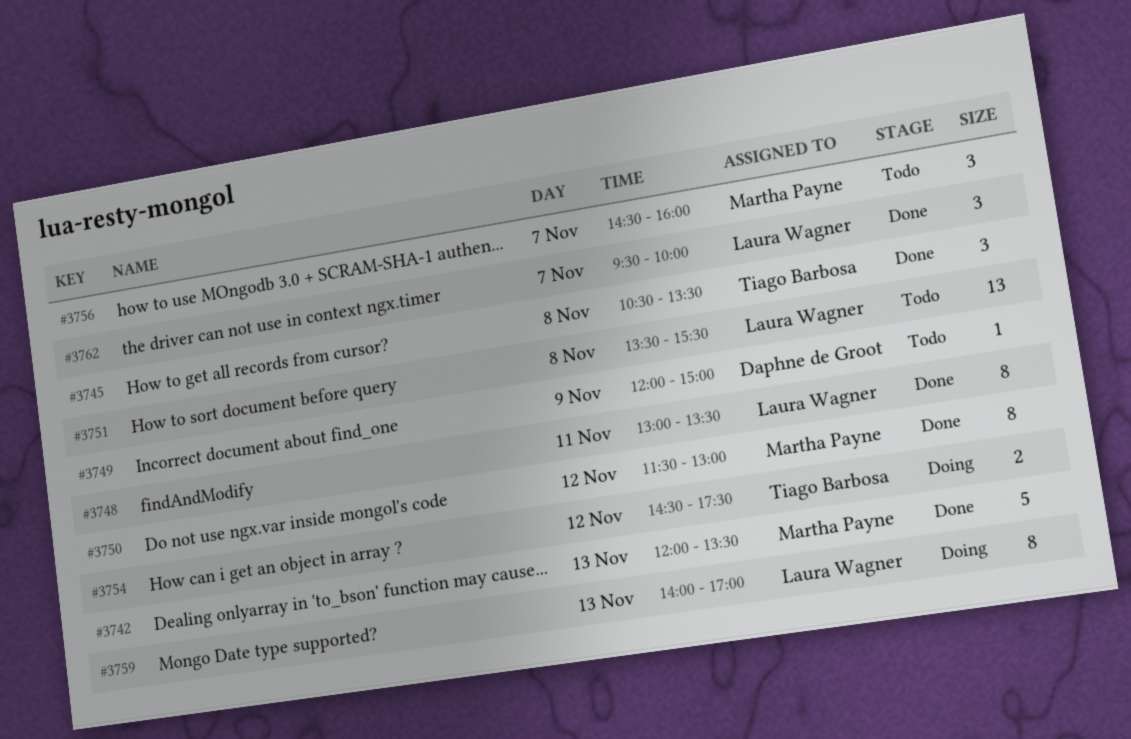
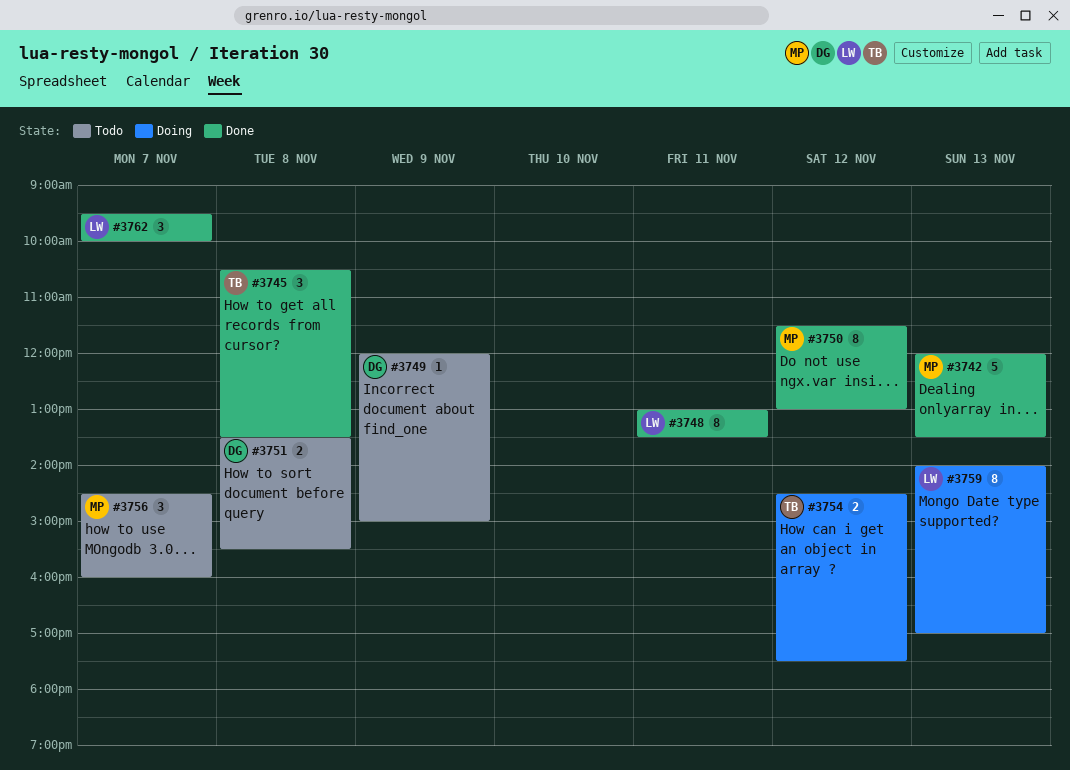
#3751, owner: Laura Wagner -> Daphne de Groot
#3751, estimate: 13 -> 2

